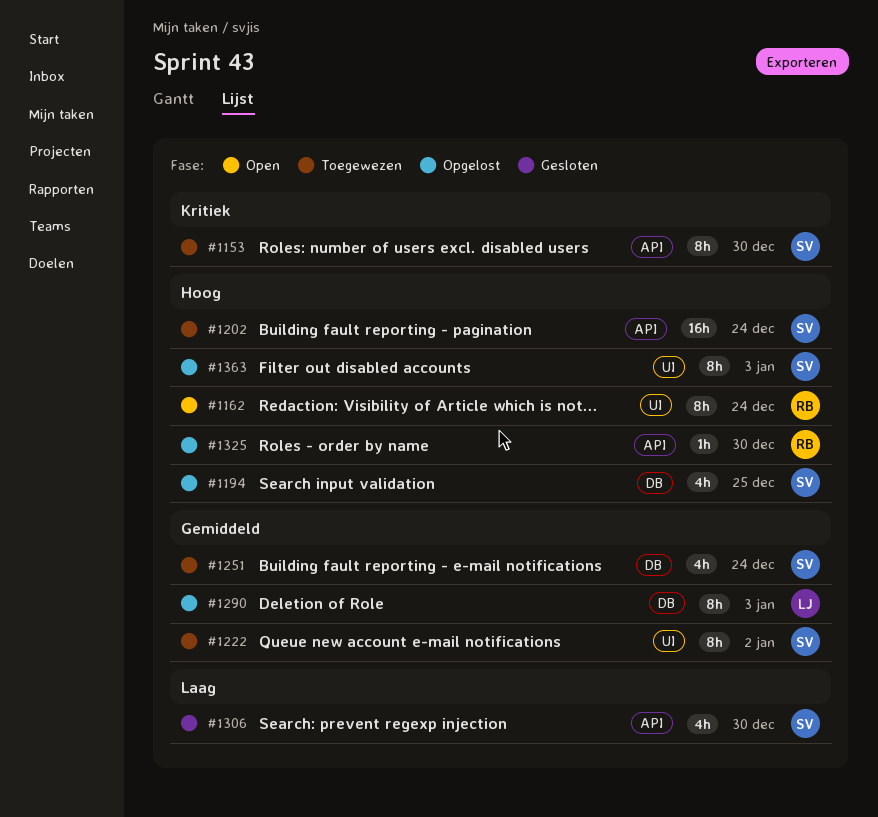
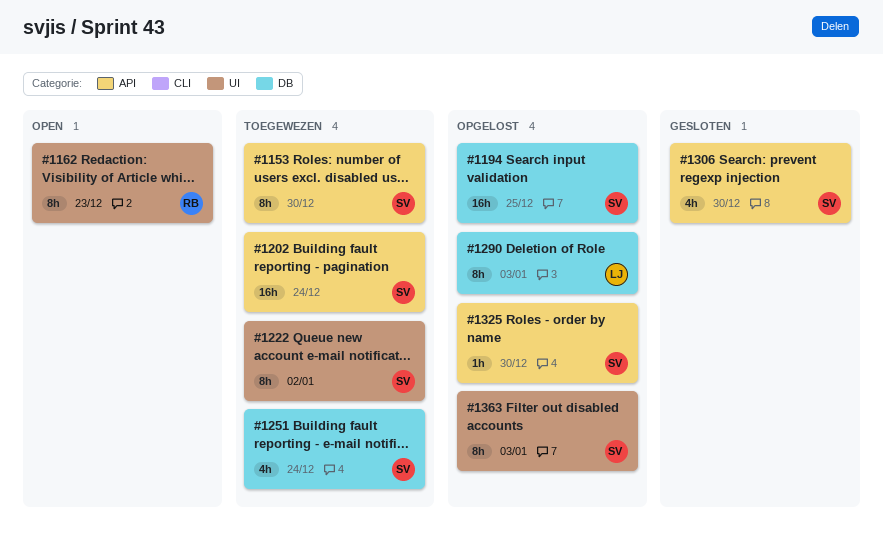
#1162, due: Dec 24 -> Dec 23
#1194, estimate: 4h -> 16h
#1325, owner: RB -> SV

